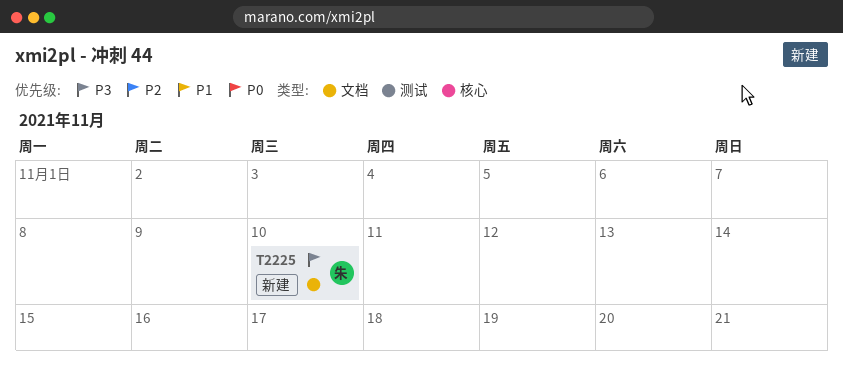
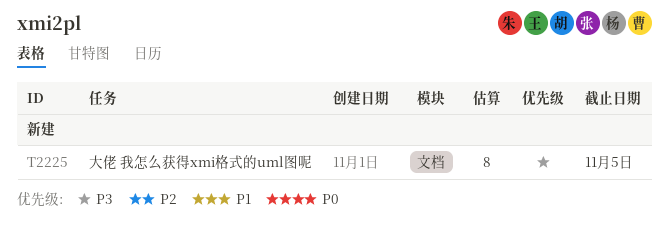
T2225, due: Nov 10 -> Nov 5

